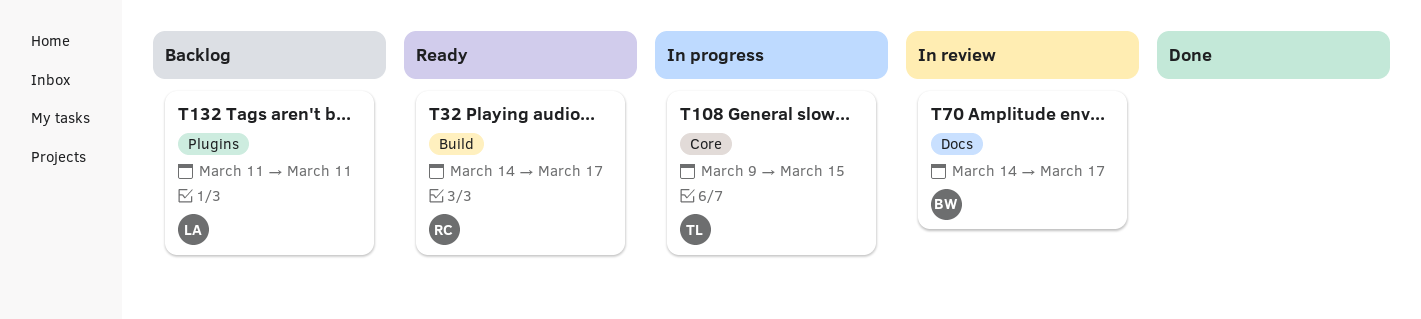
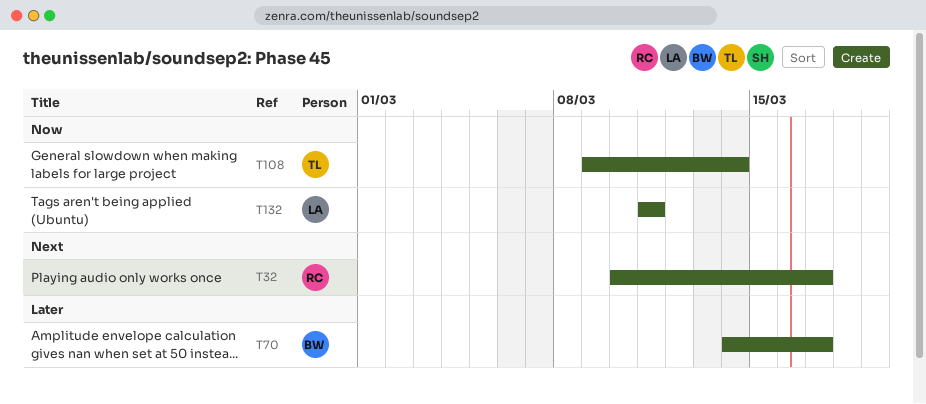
T32, start: Mar 14 -> Mar 10
T108, due: Mar 15 -> Mar 14

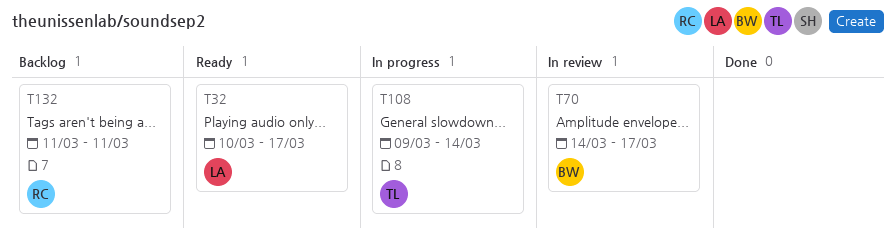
T32, owner: RC -> LA
T132, owner: LA -> RC

